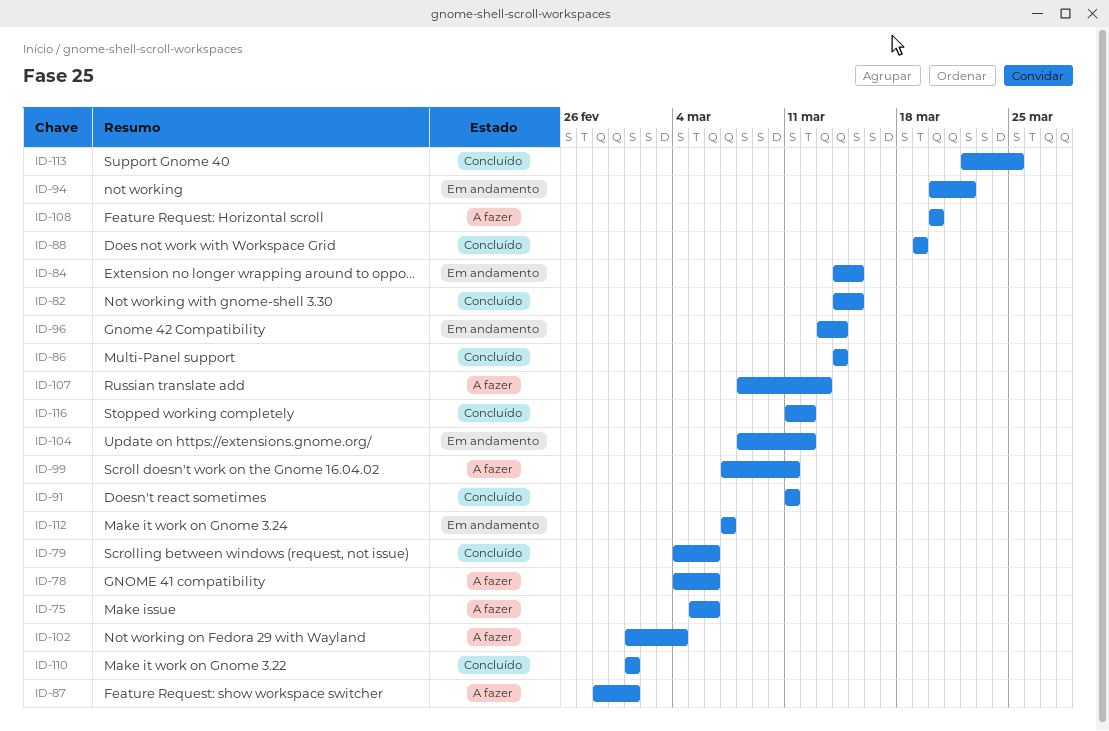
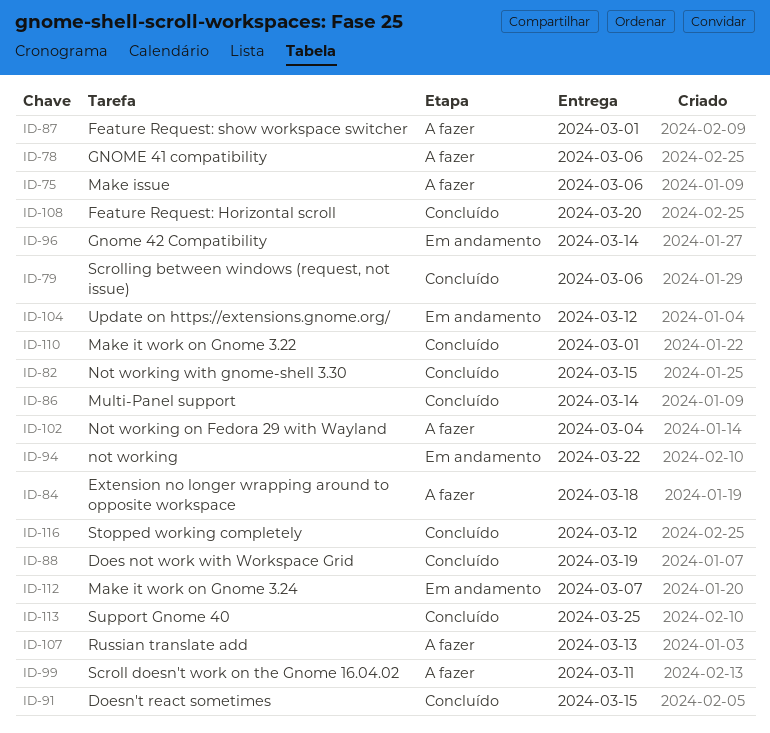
ID-84, status: Em andamento -> A fazer
ID-84, due: Mar 15 -> Mar 18
ID-91, due: Mar 11 -> Mar 15
ID-108, status: A fazer -> Concluído

